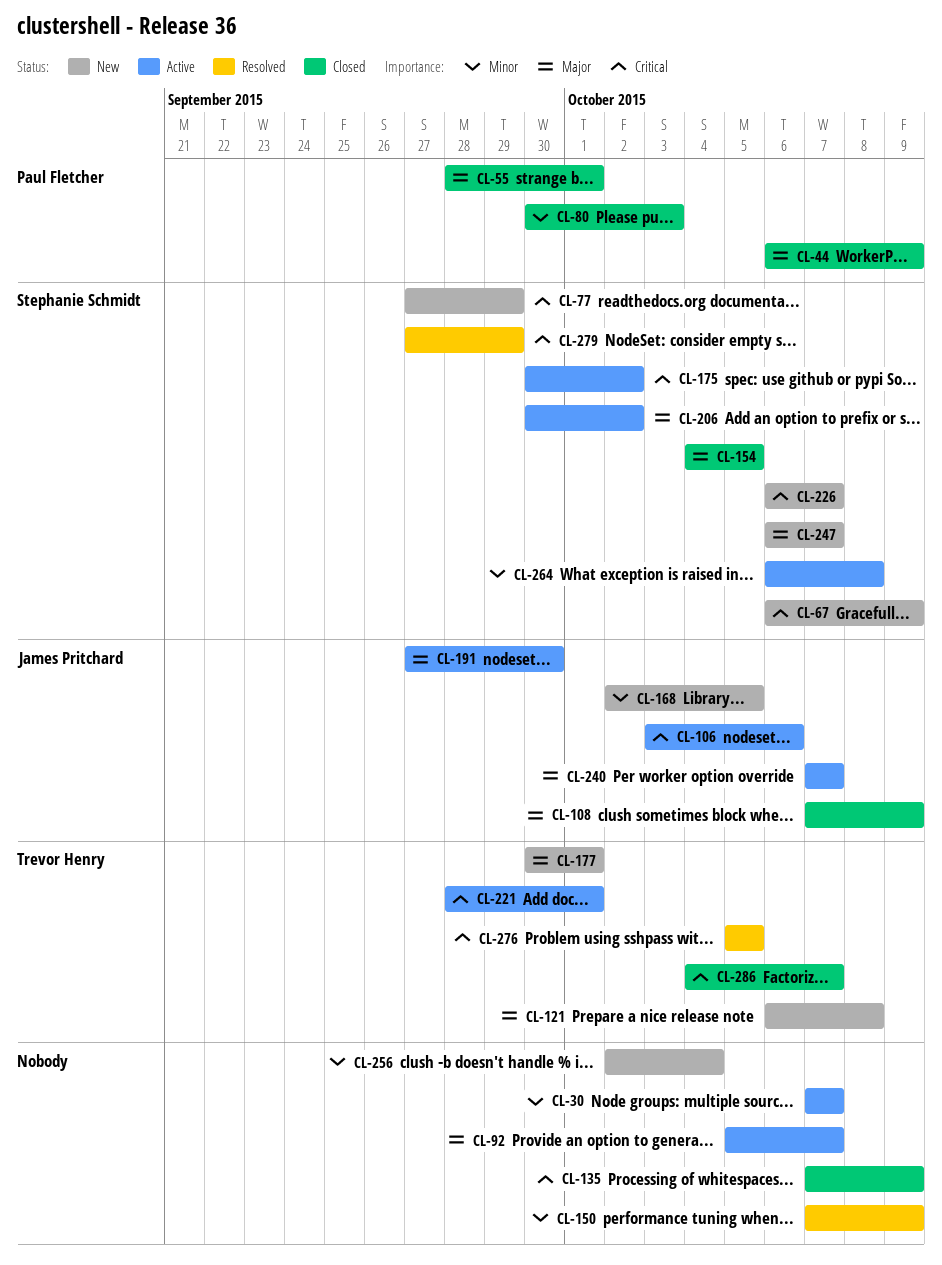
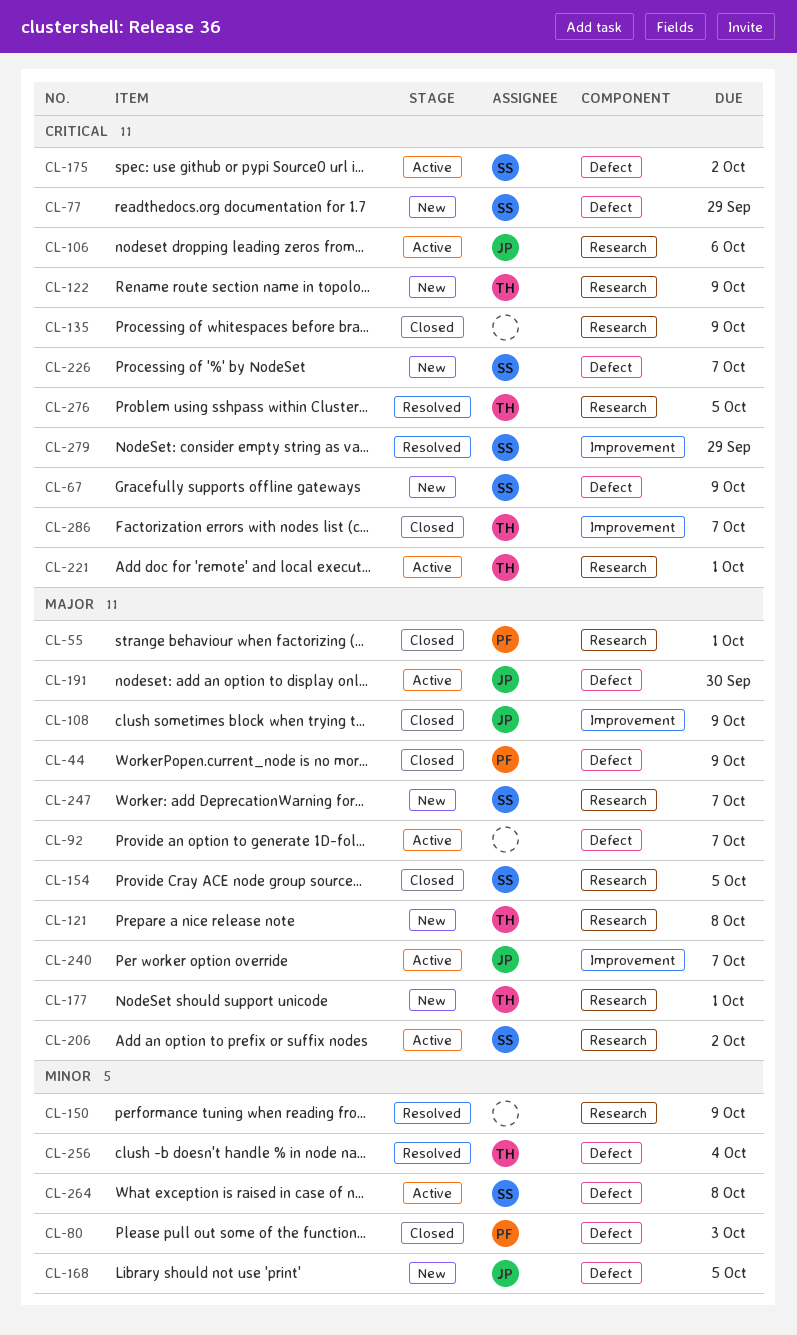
CL-30: present -> none
CL-122: none -> present
CL-256, status: New -> Resolved
CL-256, owner: none -> Trevor Henry

